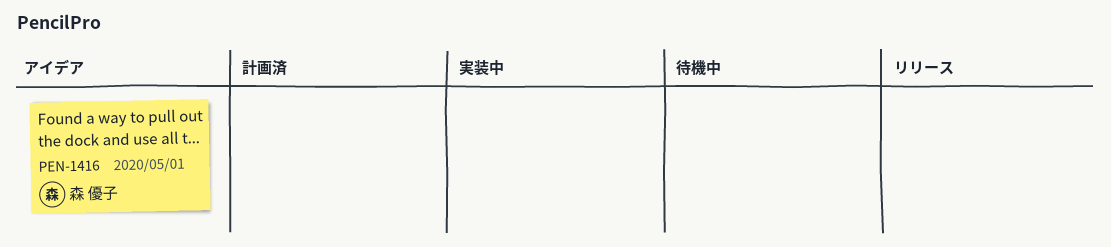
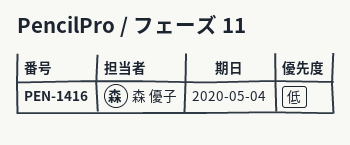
PEN-1416, due: May 1 -> May 4

